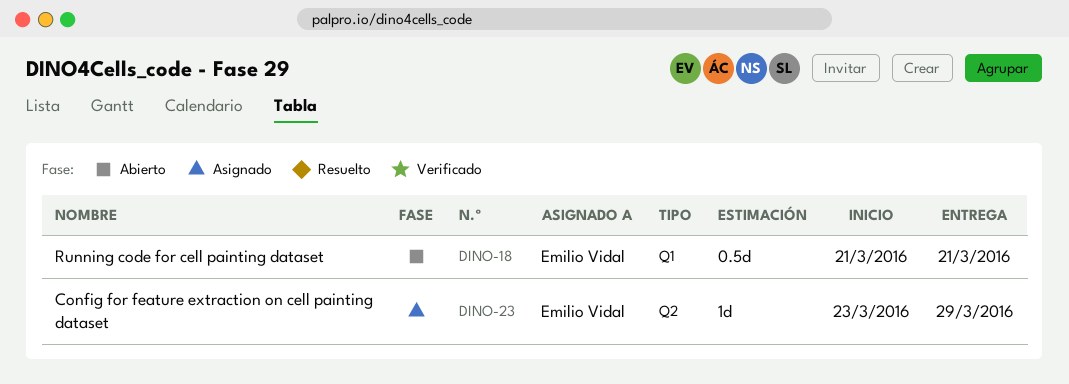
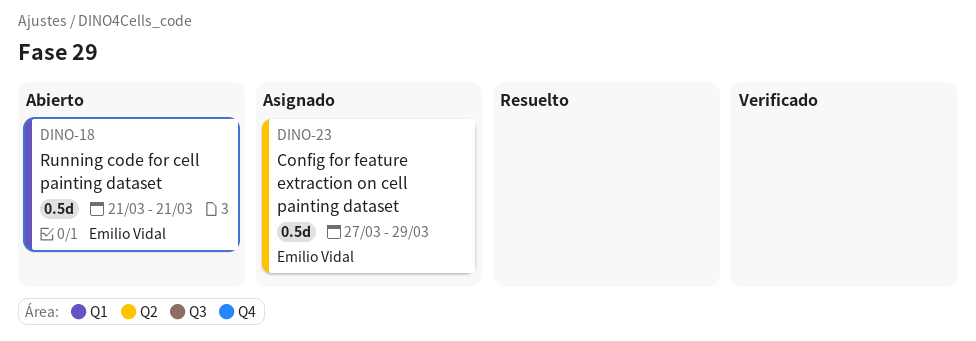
DINO-23, estimate: 1d -> 0.5d
DINO-23, start: Mar 23 -> Mar 27

